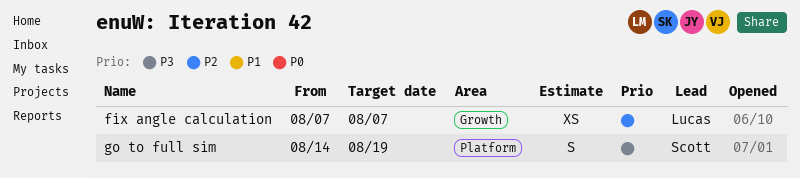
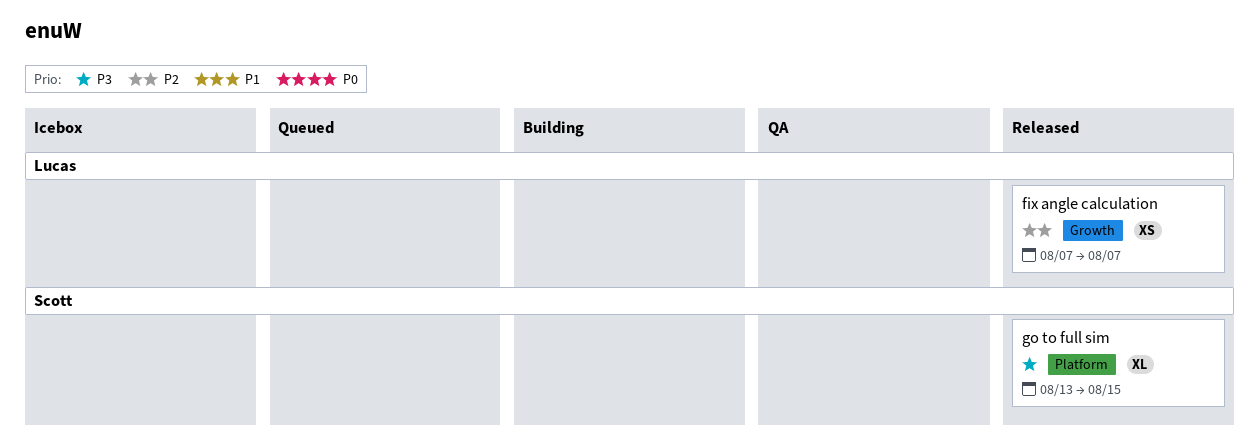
go to full sim, estimate: S -> XL
go to full sim, start: Aug 14 -> Aug 13
go to full sim, due: Aug 19 -> Aug 15

